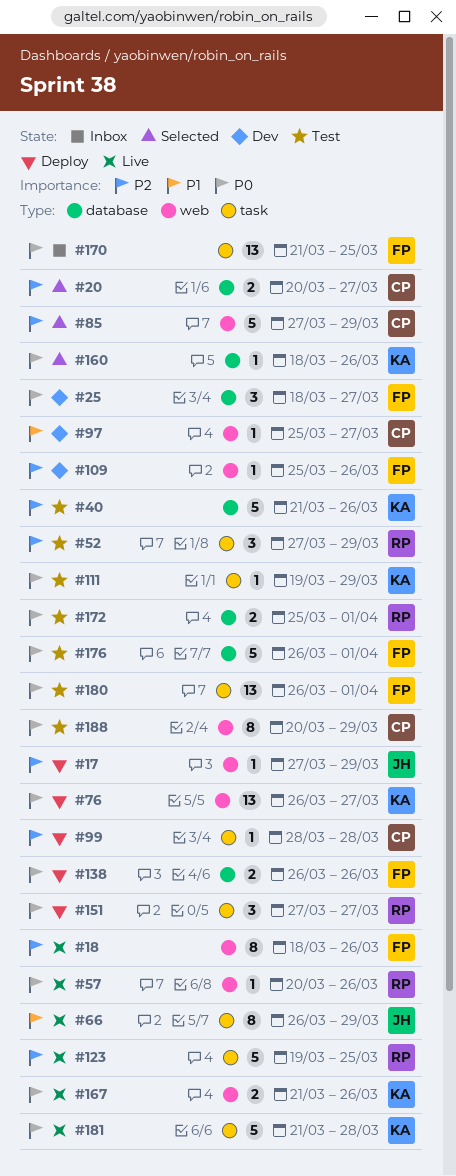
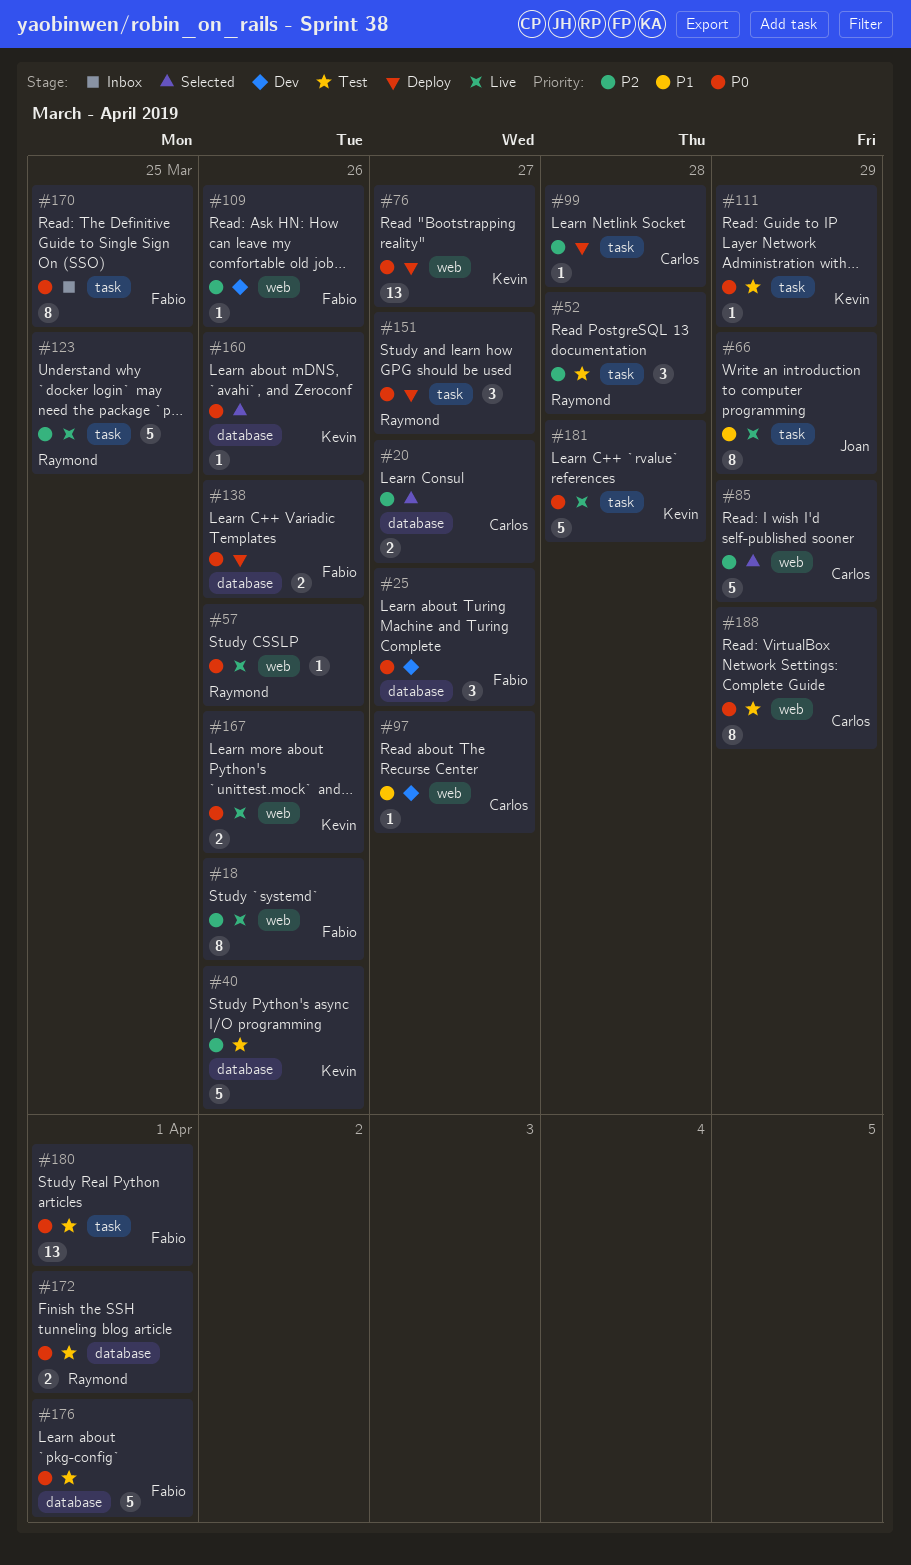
#17: present -> none
#52, due: Mar 29 -> Mar 28
#170, estimate: 13 -> 8

